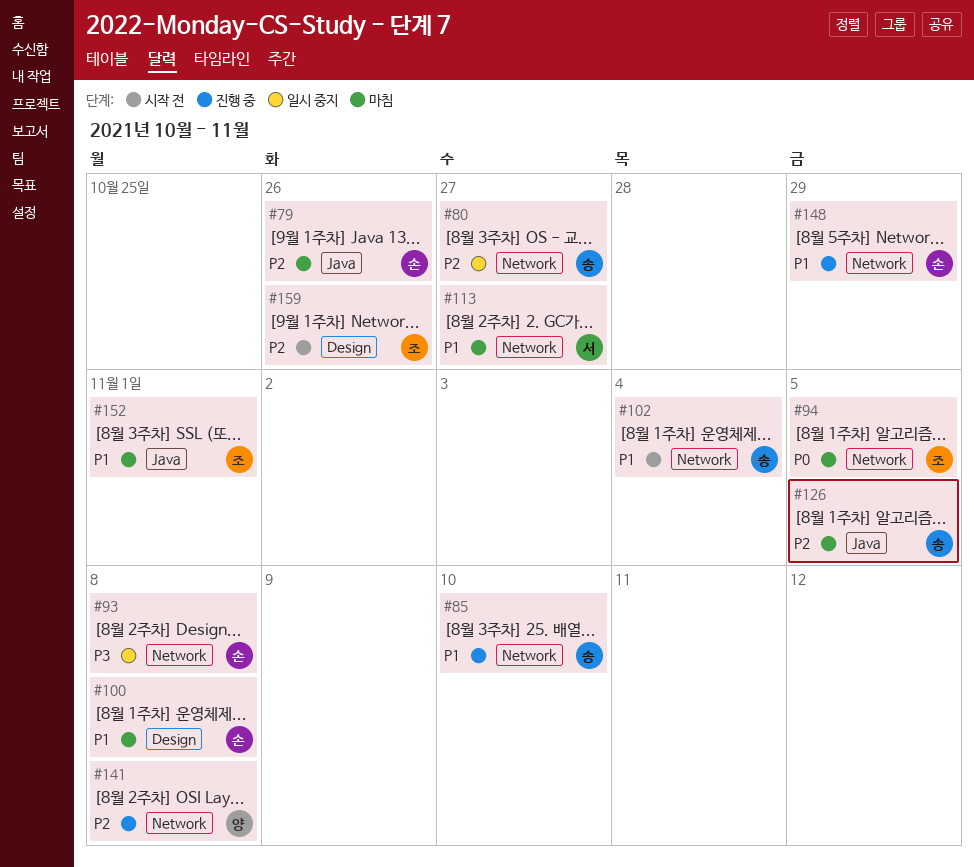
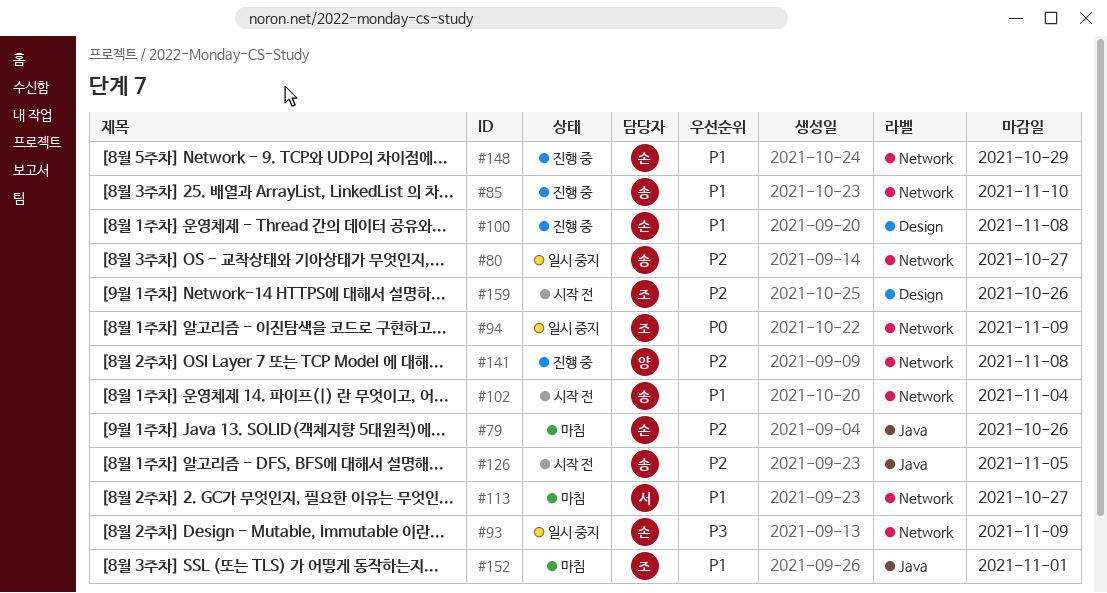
#93, due: Nov 8 -> Nov 9
#94, status: 마침 -> 일시 중지
#94, due: Nov 5 -> Nov 9
#100, status: 마침 -> 진행 중
#126, status: 마침 -> 시작 전

